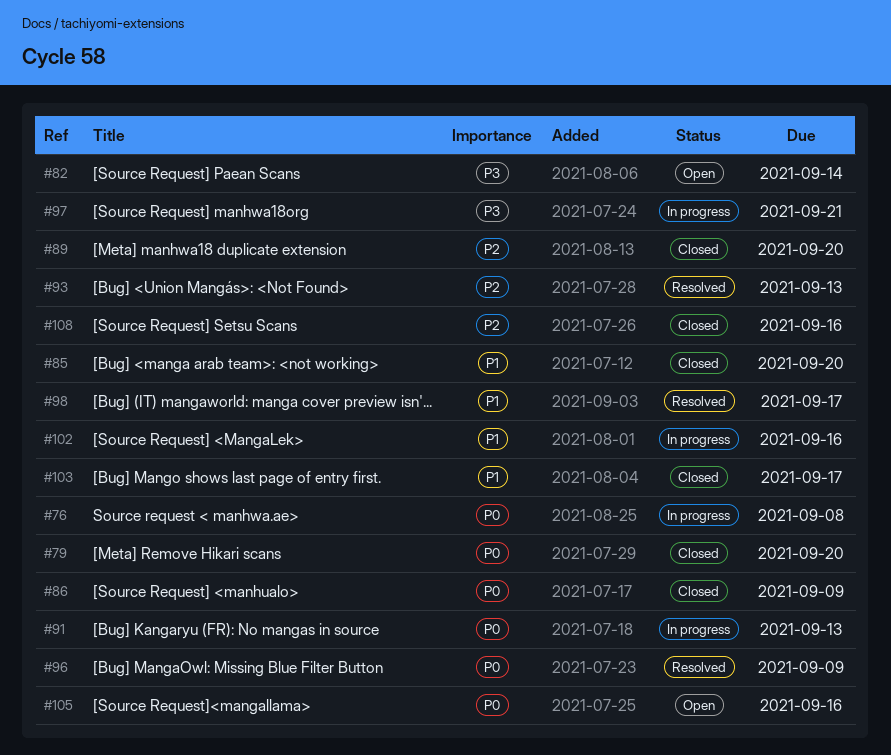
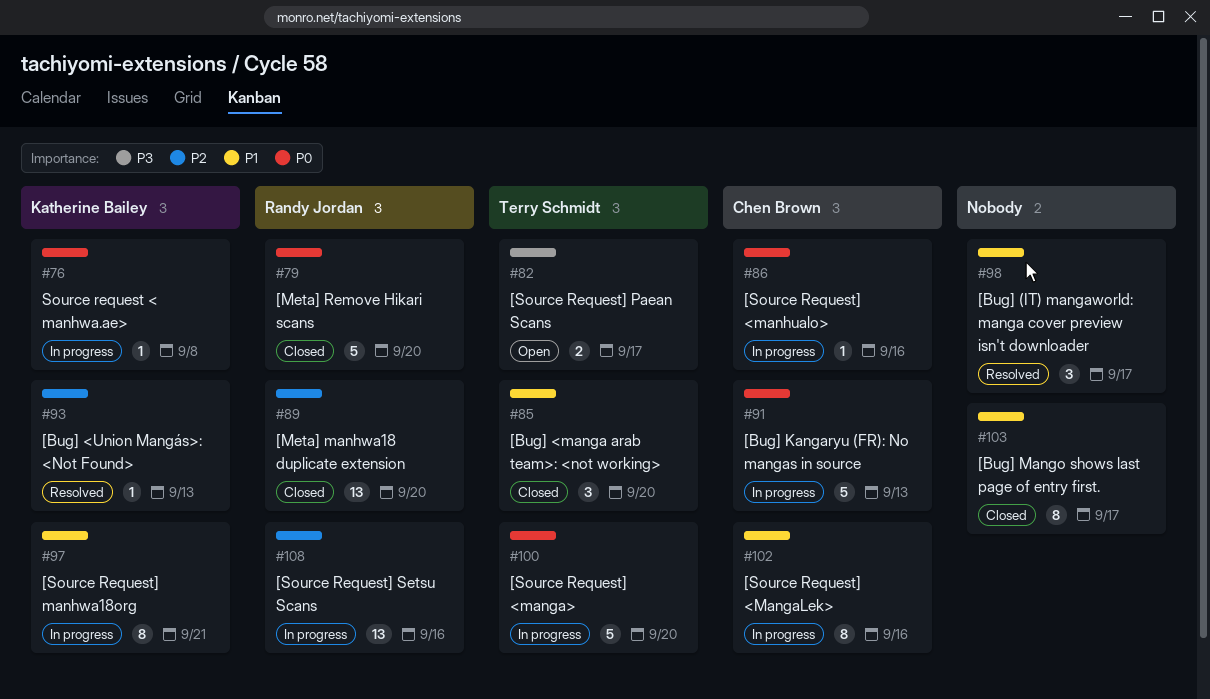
#82, due: Sep 14 -> Sep 17
#86, status: Closed -> In progress
#86, due: Sep 9 -> Sep 16
#96: present -> none
#97, priority: P3 -> P1
#100: none -> present
#105: present -> none
#108, status: Closed -> In progress

